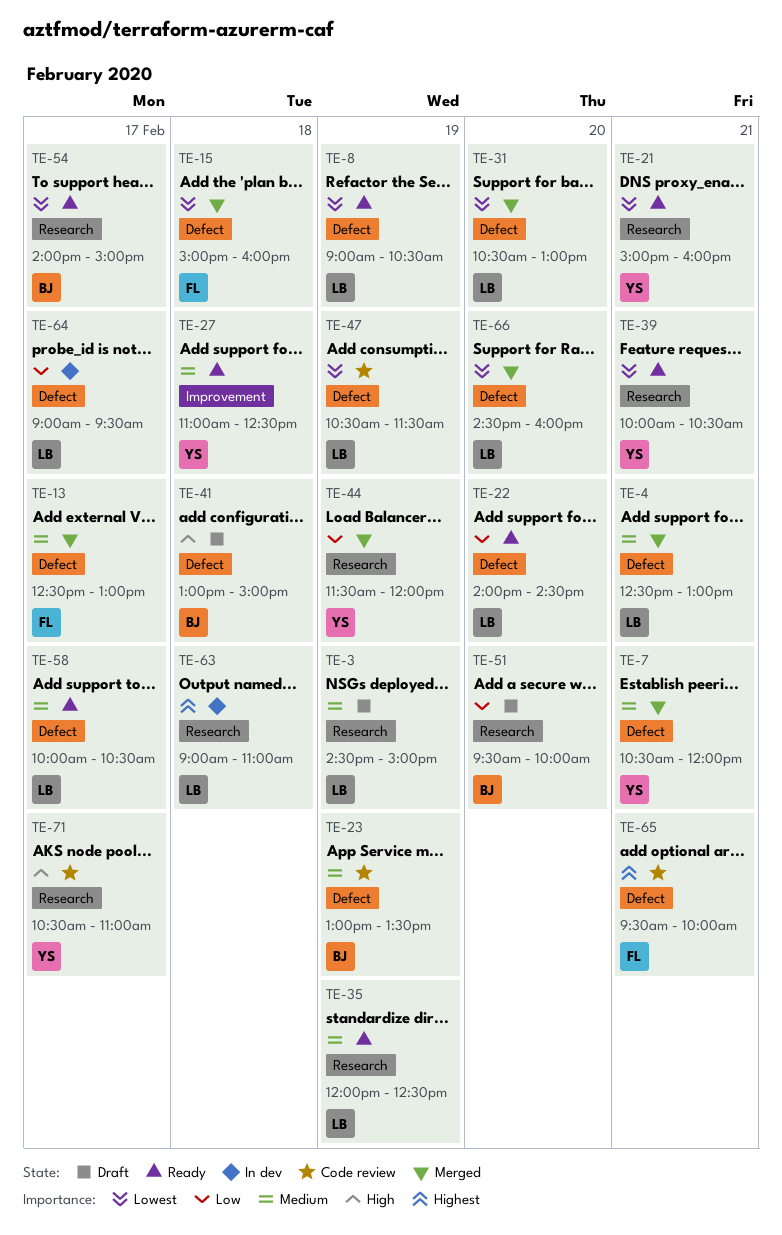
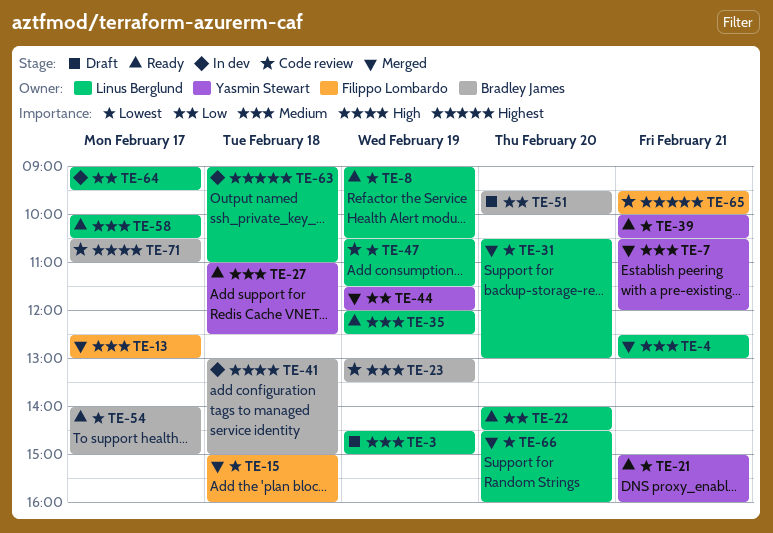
TE-41, status: Draft -> In dev
TE-71, owner: Yasmin Stewart -> Bradley James

